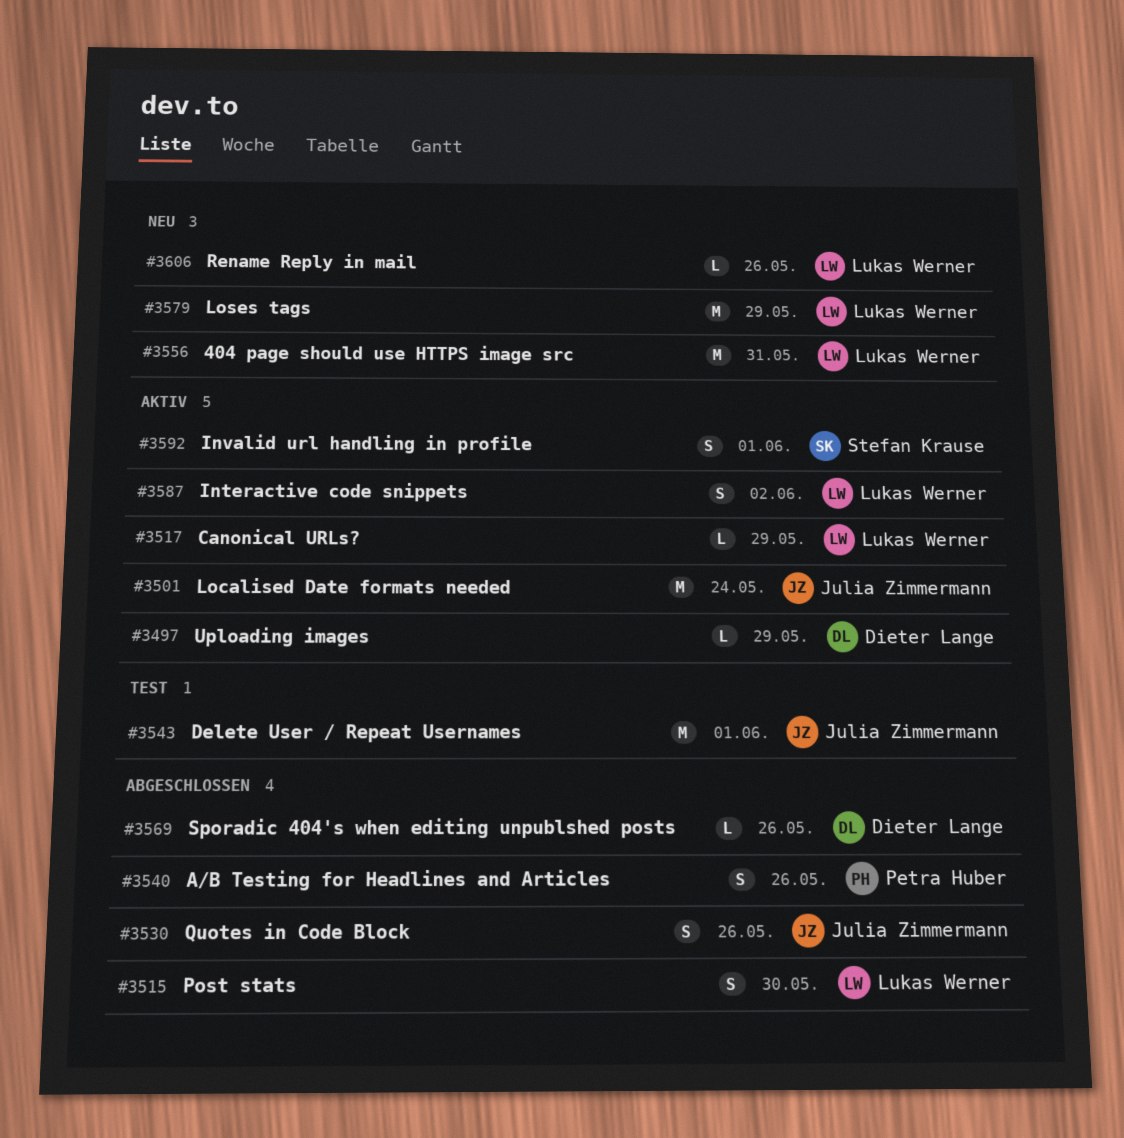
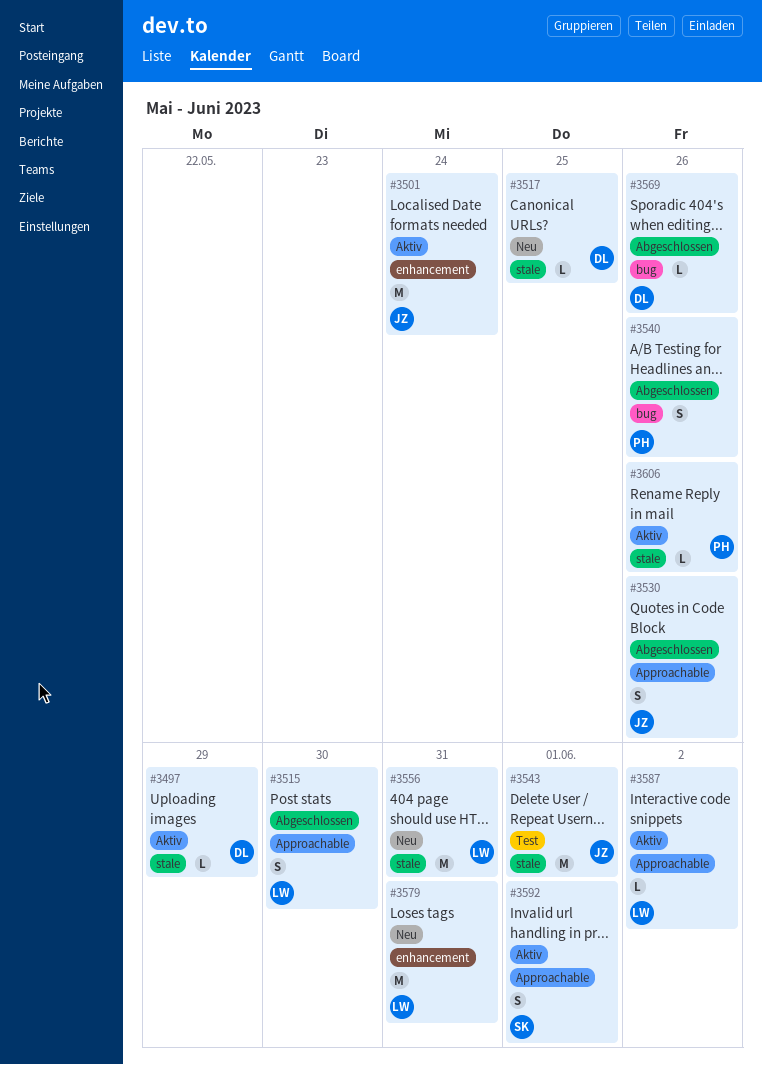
#3517, status: Aktiv -> Neu
#3517, owner: Lukas Werner -> Dieter Lange
#3517, due: May 29 -> May 25
#3579, due: May 29 -> May 31
#3587, estimate: S -> L
#3606, status: Neu -> Aktiv
#3606, owner: Lukas Werner -> Petra Huber

